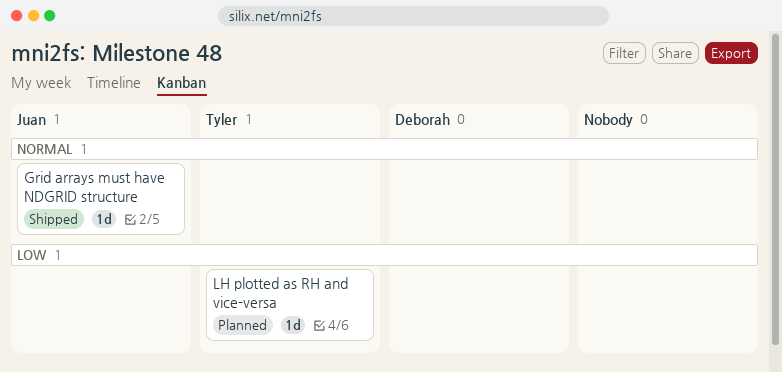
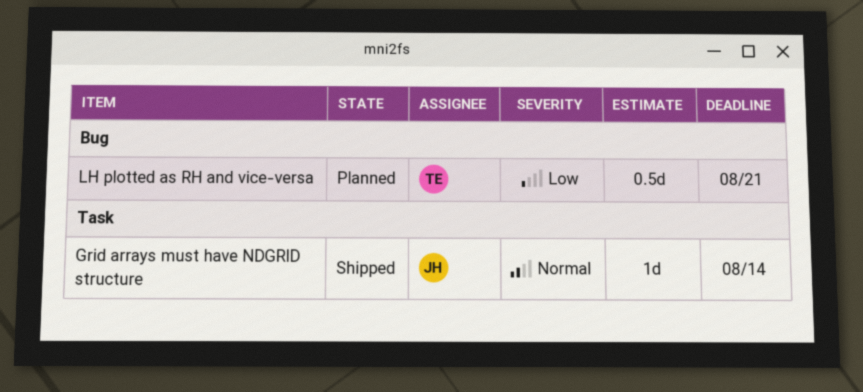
LH plotted as RH and vice-versa, estimate: 1d -> 0.5d

